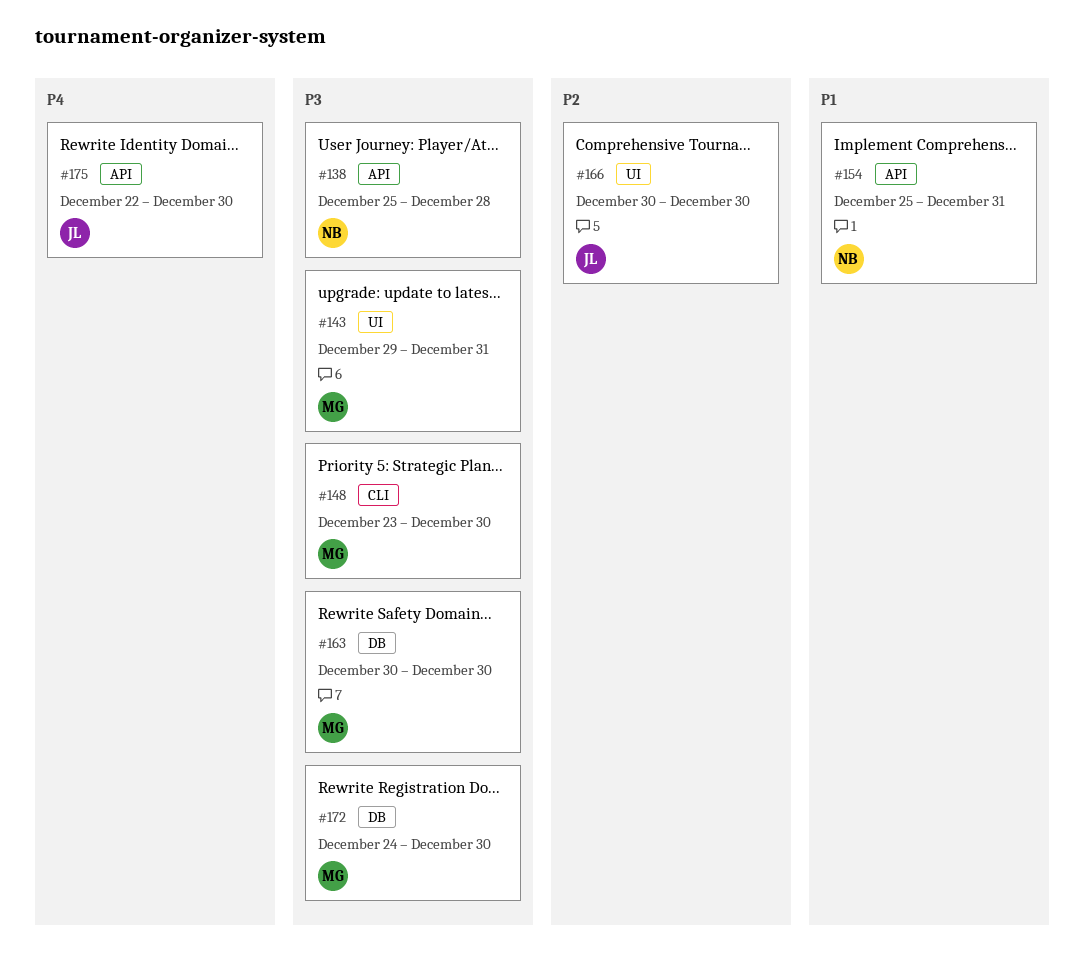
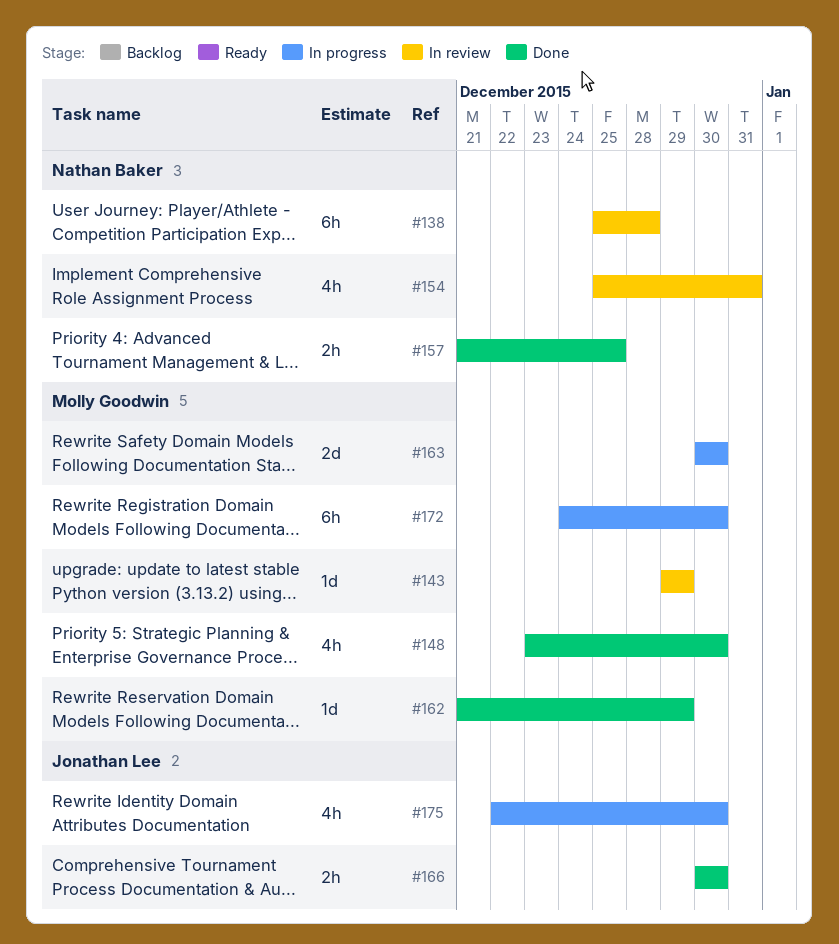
#143, due: Dec 31 -> Dec 29
#157: none -> present
#162: none -> present

